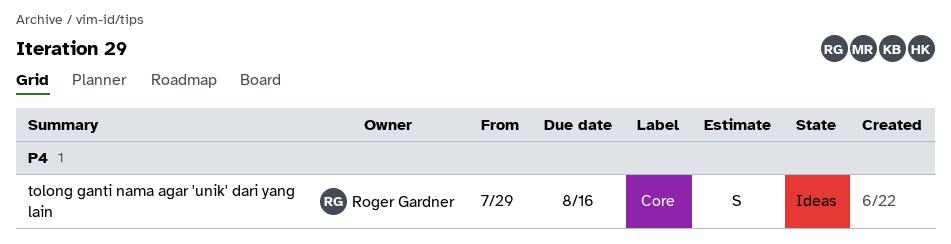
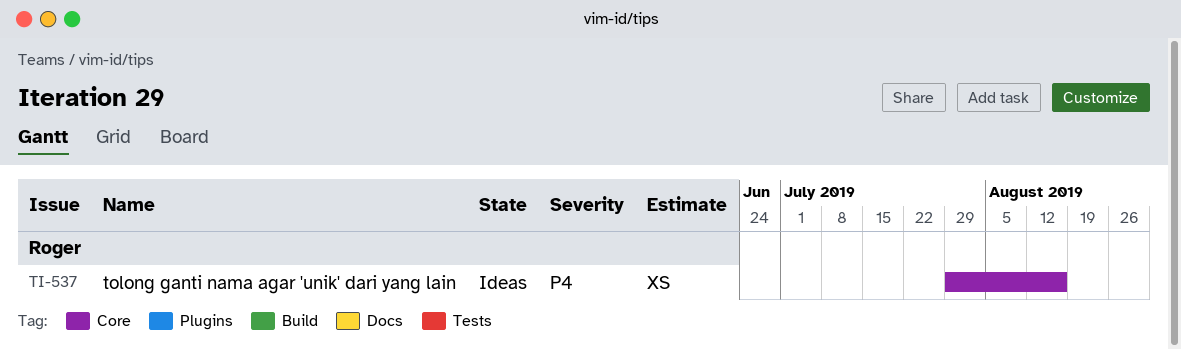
tolong ganti nama agar 'unik' dari yang lain, estimate: S -> XS

